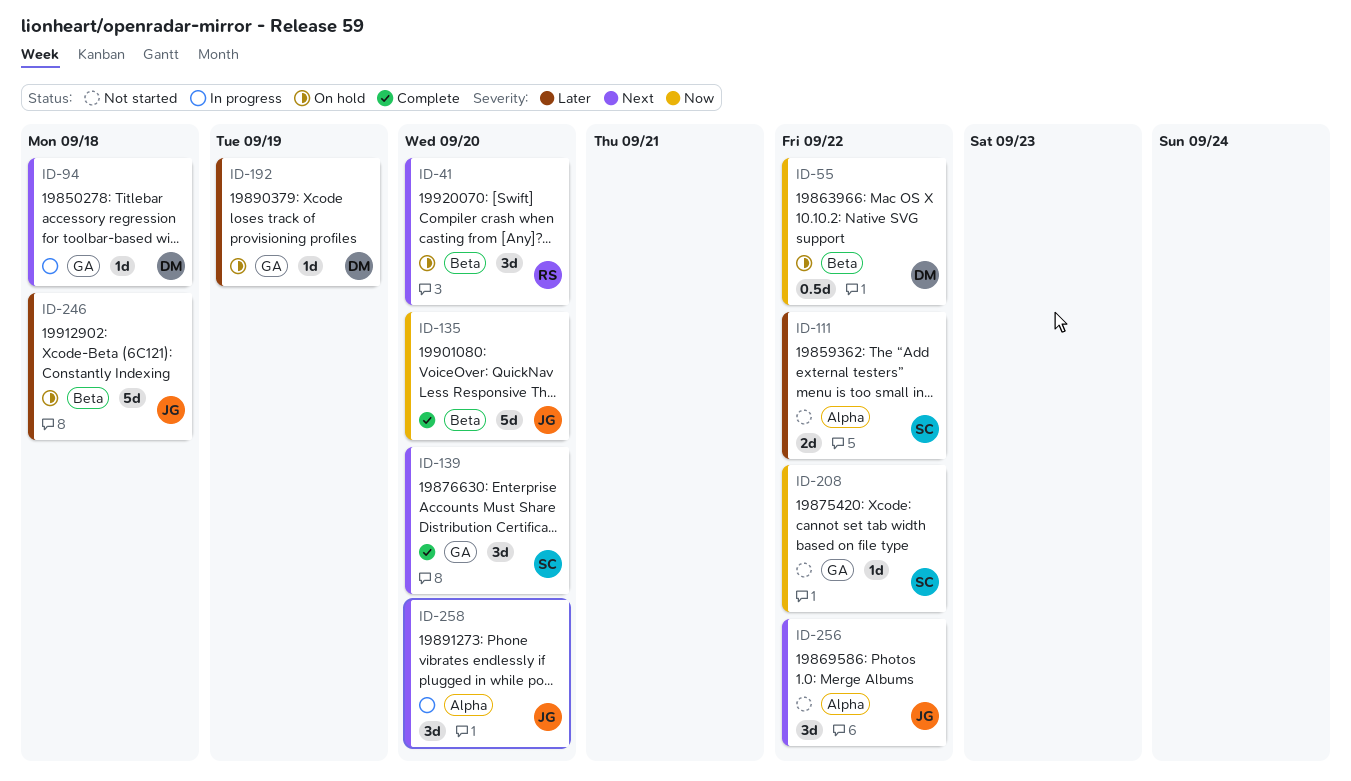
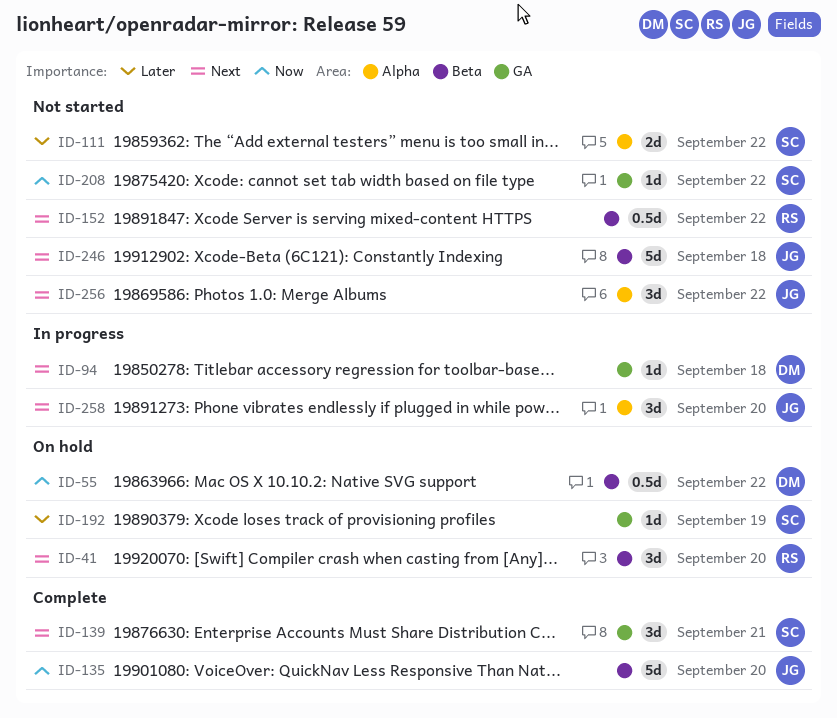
ID-139, due: Sep 20 -> Sep 21
ID-152: none -> present
ID-192, owner: DM -> SC
ID-246, status: On hold -> Not started
ID-246, priority: Later -> Next

